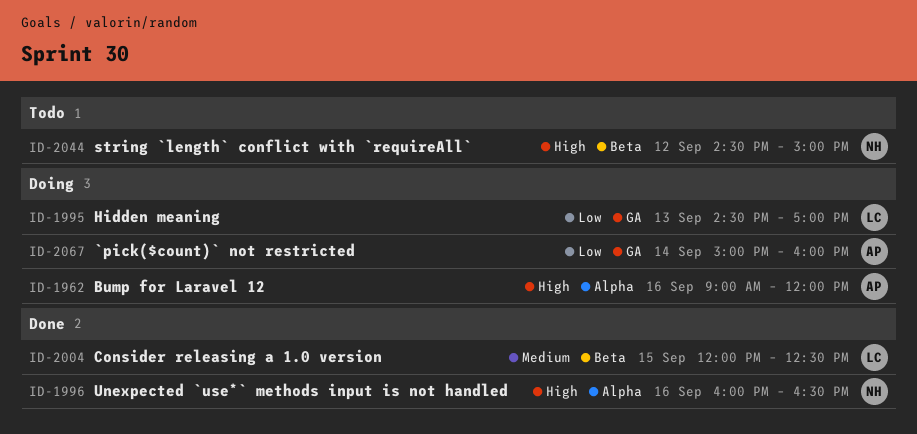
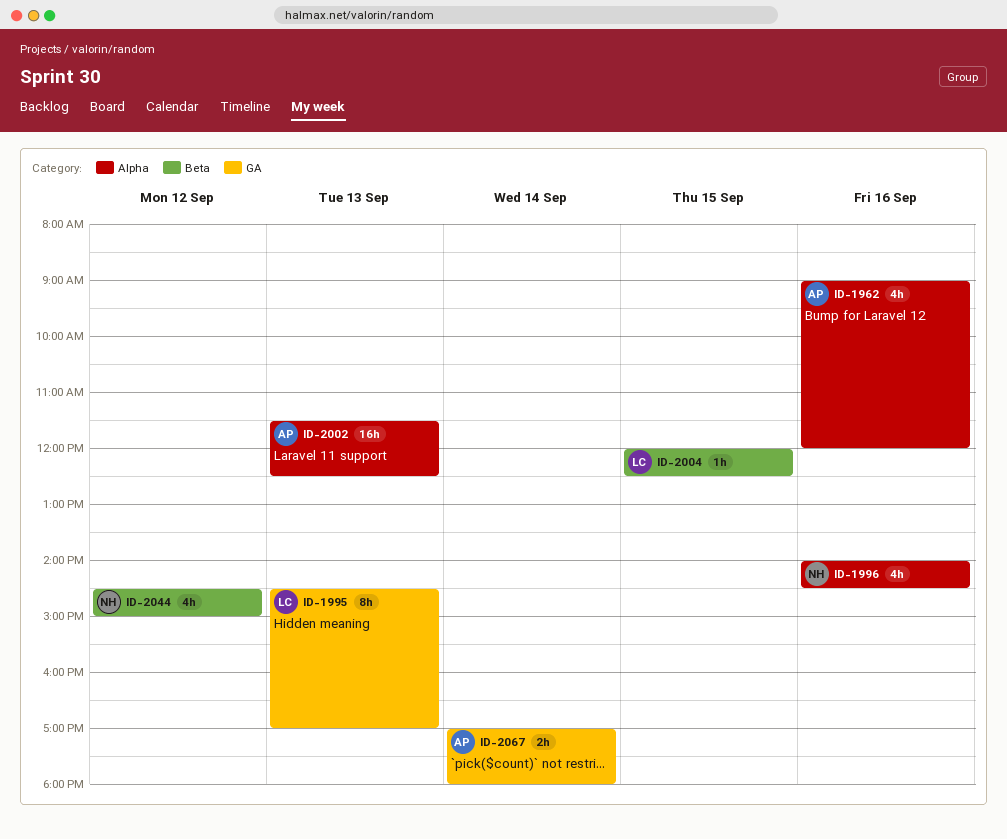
ID-1996, begins: 16:00 -> 14:00
ID-1996, ends: 16:30 -> 14:30
ID-2002: none -> present
ID-2067, begins: 15:00 -> 17:00
ID-2067, ends: 16:00 -> 18:00

